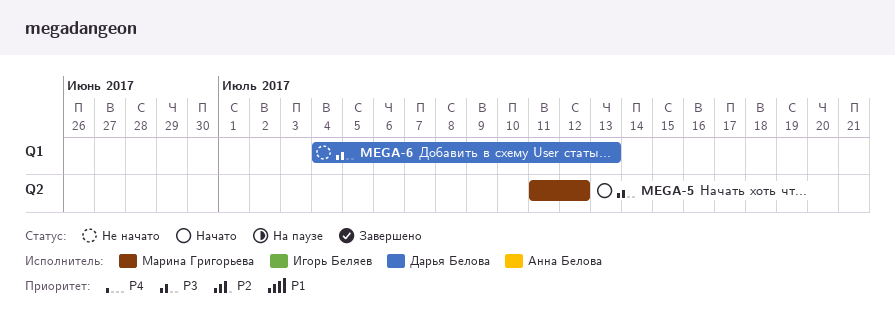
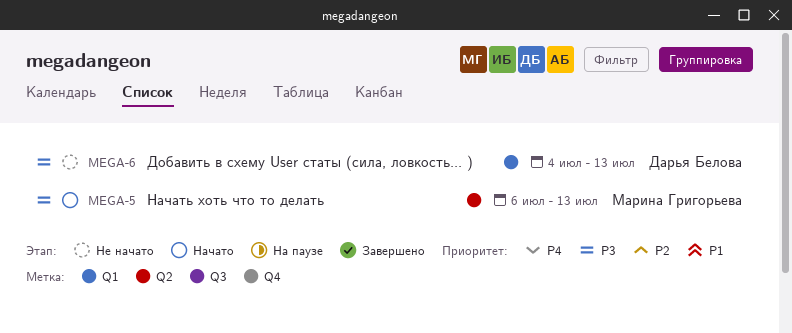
MEGA-5, start: Jul 11 -> Jul 6
MEGA-5, due: Jul 12 -> Jul 13

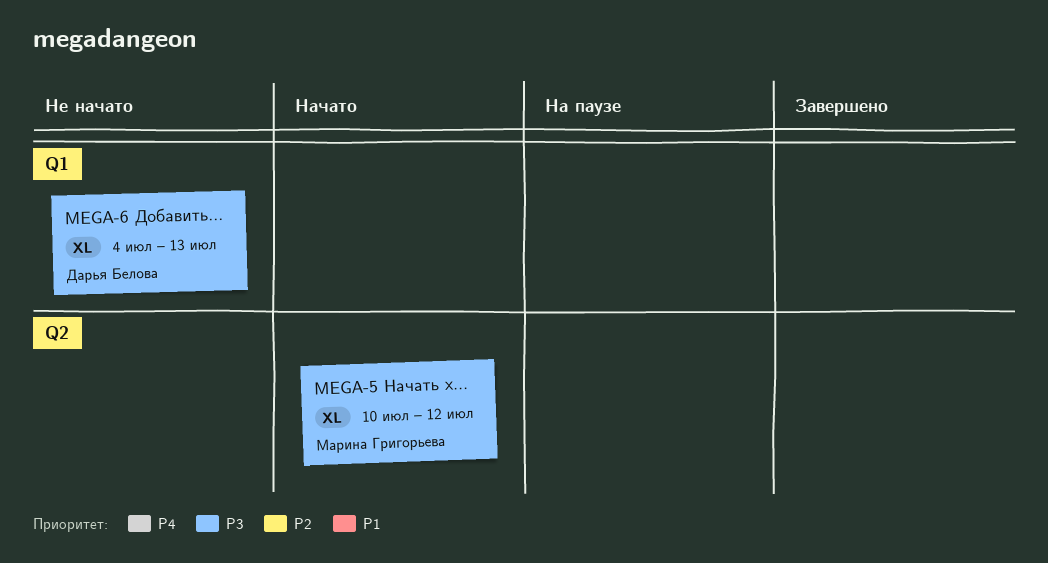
MEGA-5, start: Jul 6 -> Jul 10
MEGA-5, due: Jul 13 -> Jul 12

